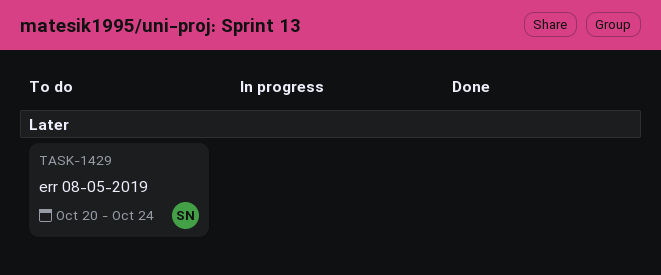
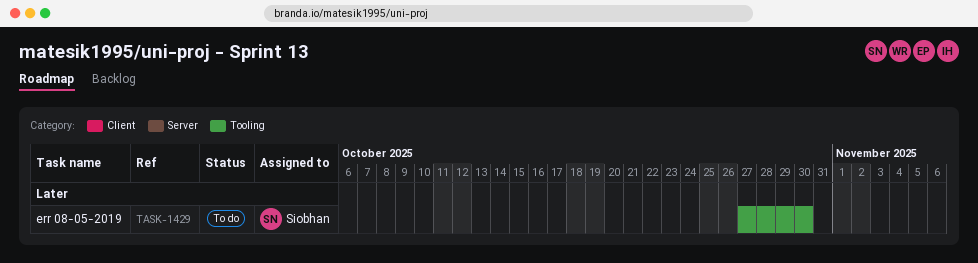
TASK-1429, start: Oct 20 -> Oct 27
TASK-1429, due: Oct 24 -> Oct 30

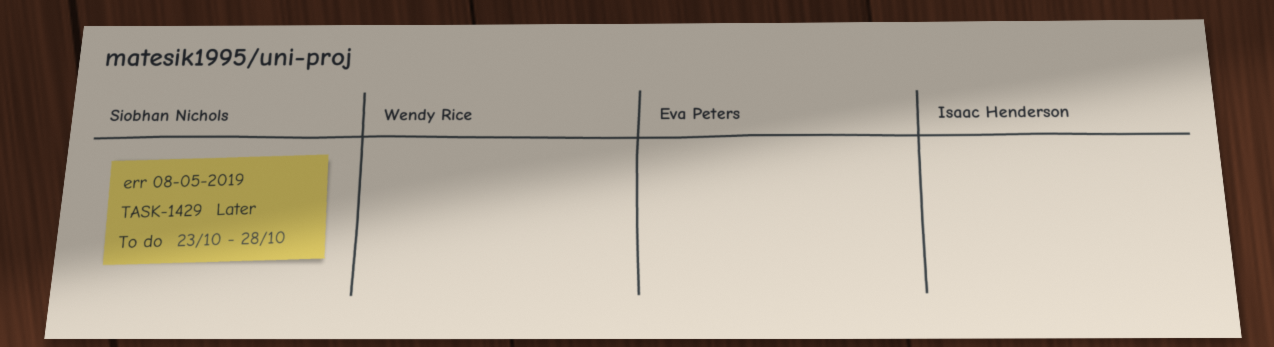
TASK-1429, start: Oct 27 -> Oct 23
TASK-1429, due: Oct 30 -> Oct 28

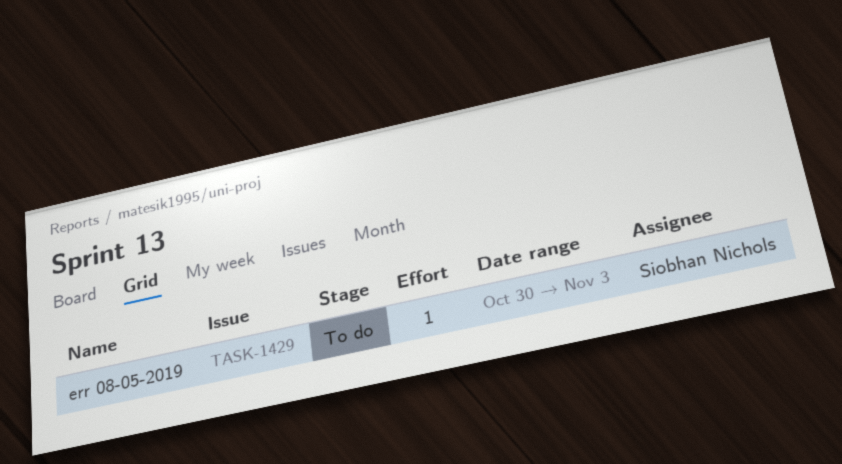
TASK-1429, start: Oct 23 -> Oct 30
TASK-1429, due: Oct 28 -> Nov 3

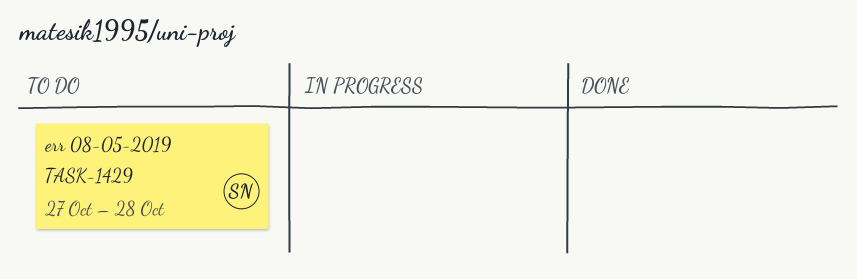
TASK-1429, start: Oct 30 -> Oct 27
TASK-1429, due: Nov 3 -> Oct 28

